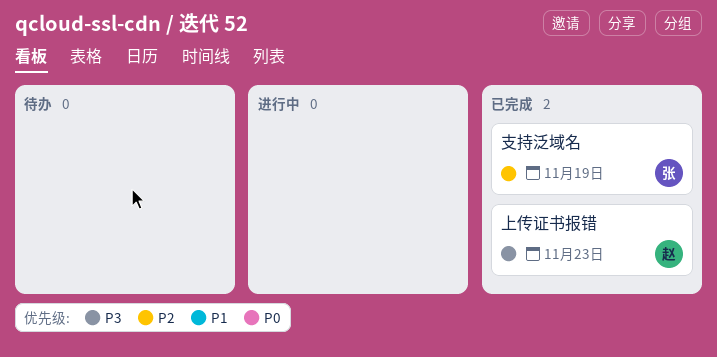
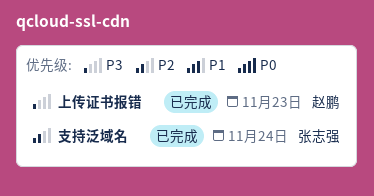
支持泛域名, due: Nov 19 -> Nov 24

